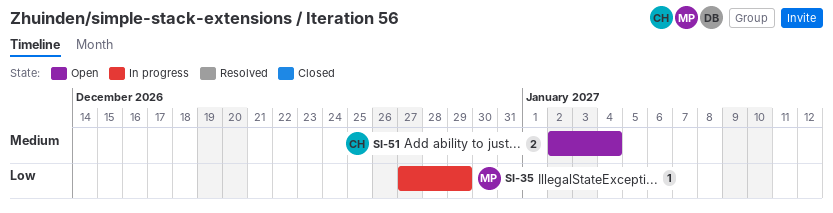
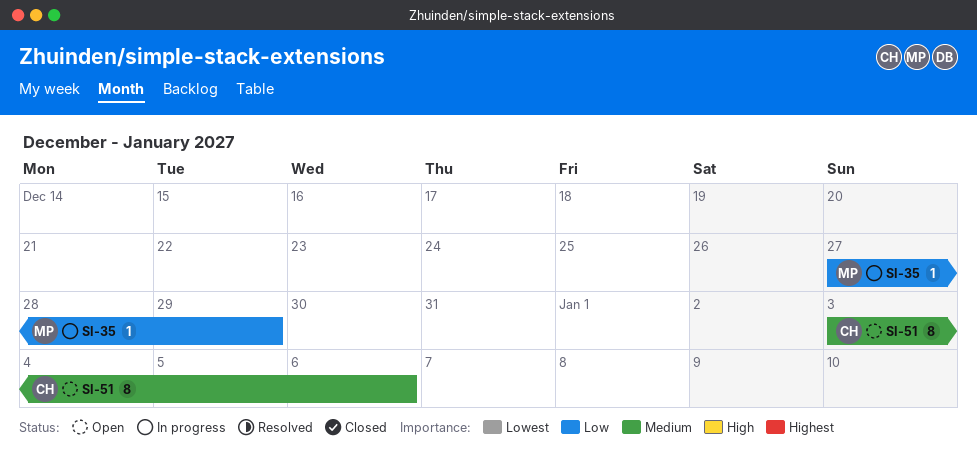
SI-51, estimate: 2 -> 8
SI-51, start: Jan 2 -> Jan 3
SI-51, due: Jan 4 -> Jan 6

